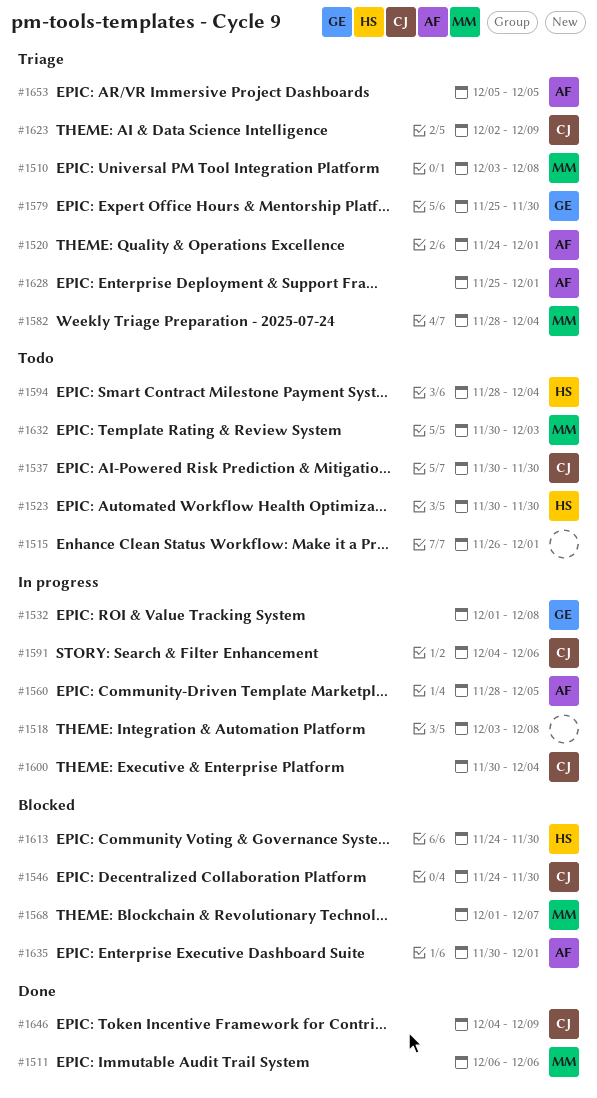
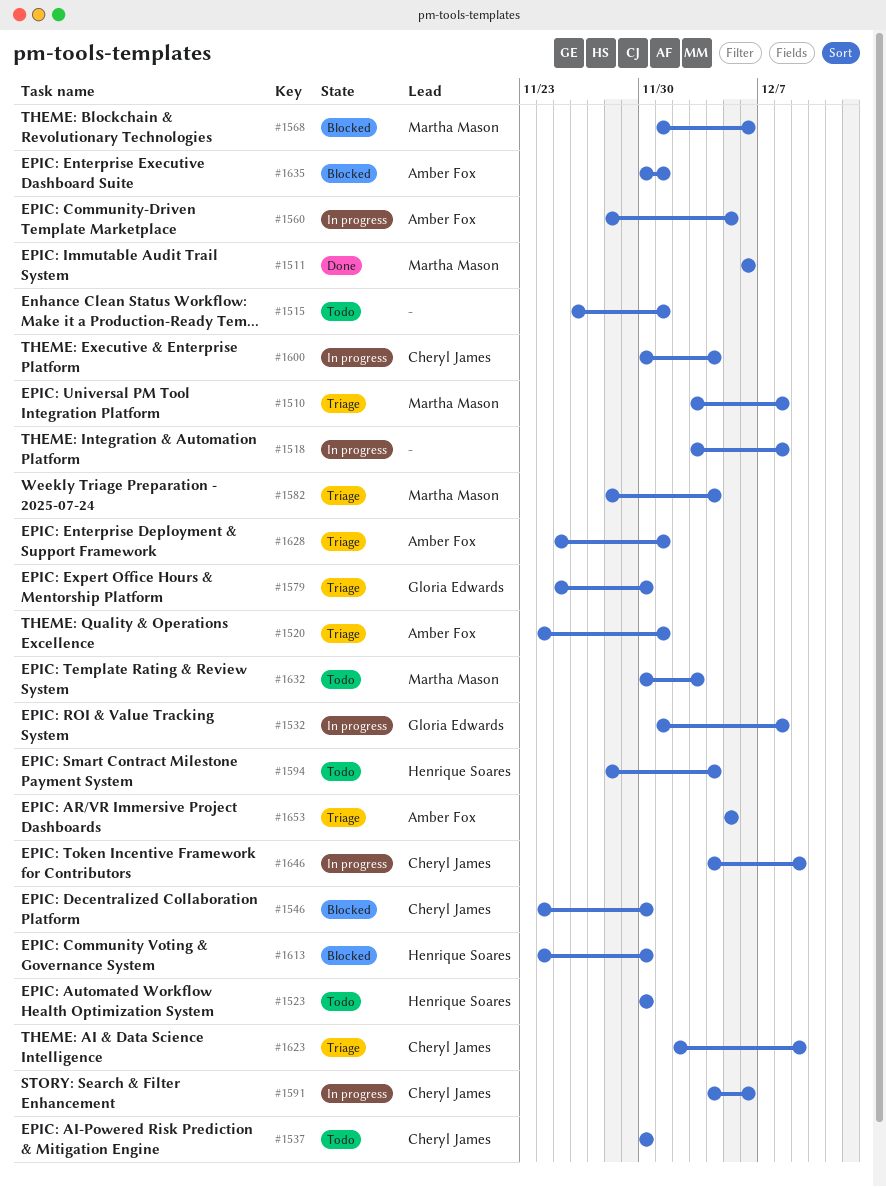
#1568, due: Dec 7 -> Dec 6
#1646, status: Done -> In progress

